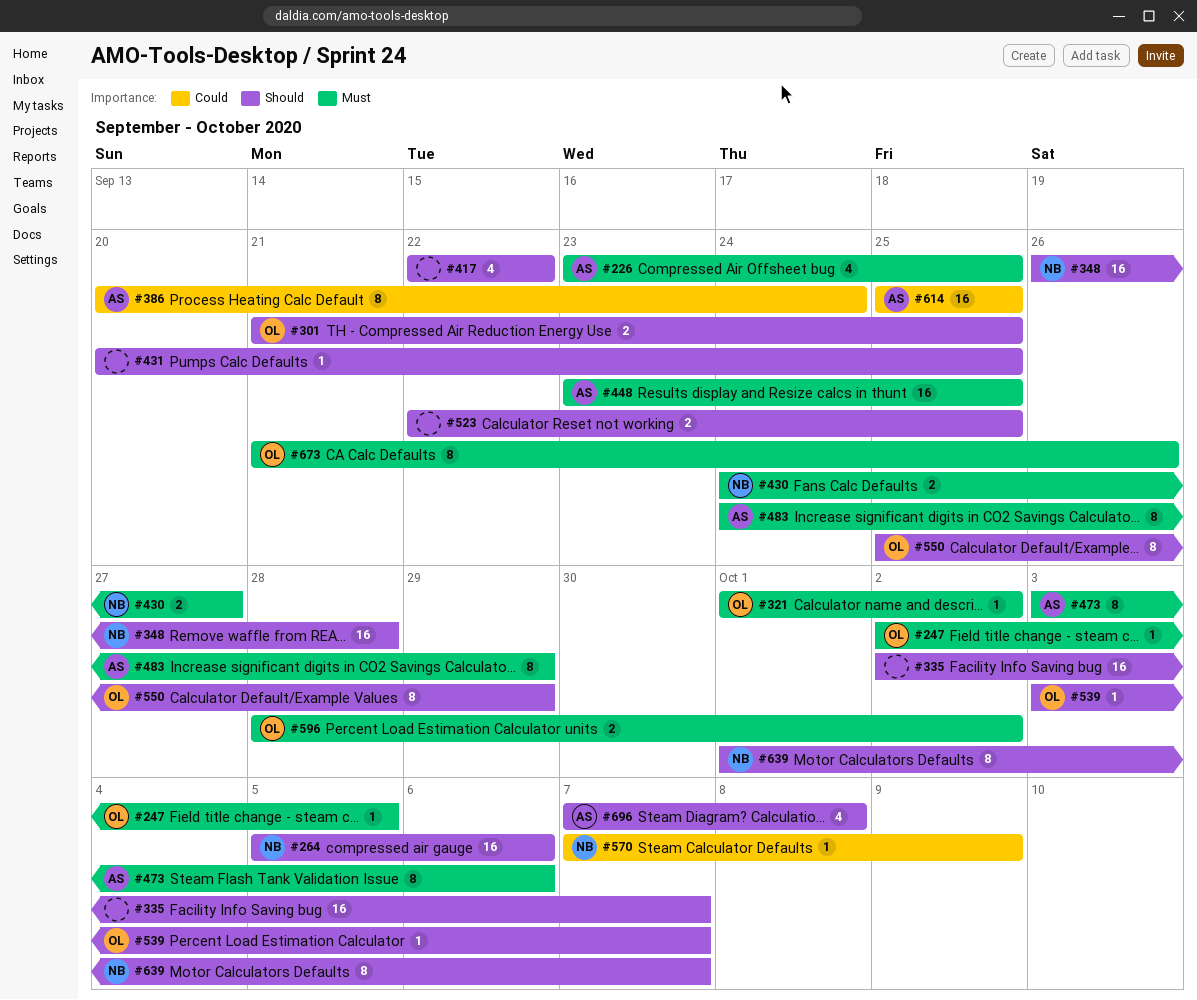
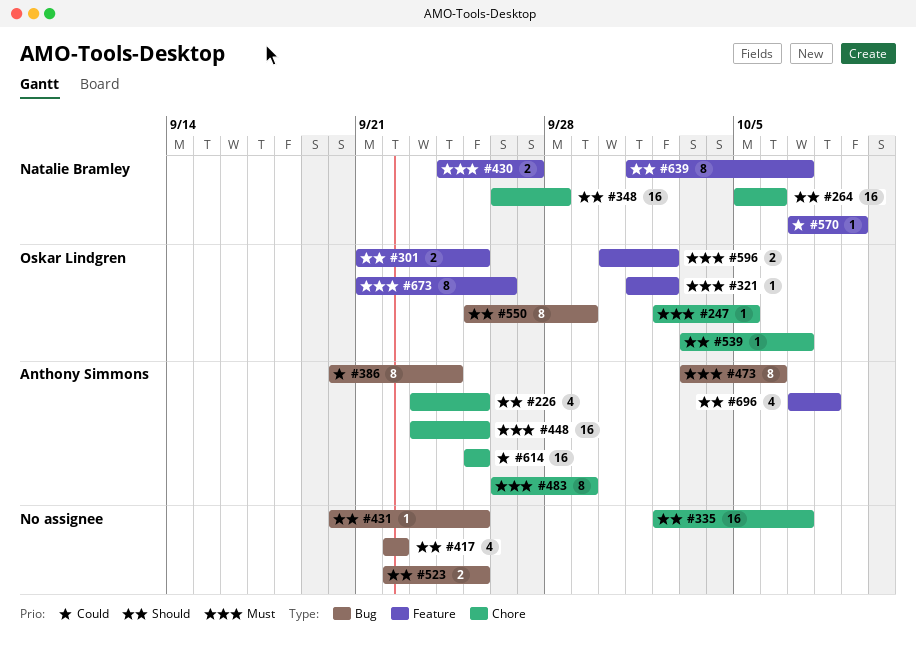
#226, priority: Must -> Should
#483, start: Sep 24 -> Sep 26
#596, start: Sep 28 -> Sep 30

